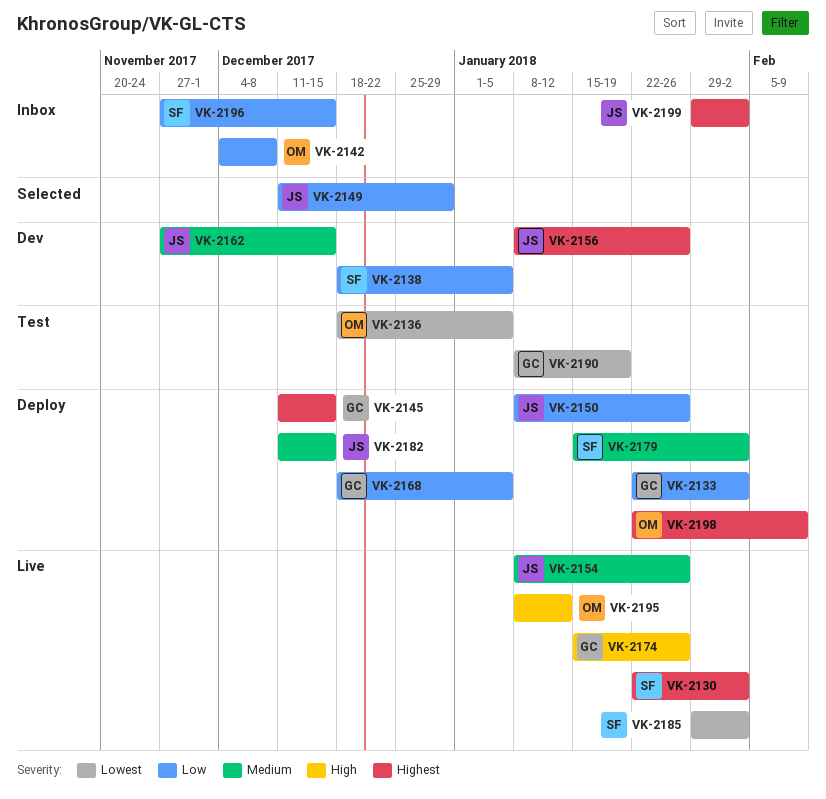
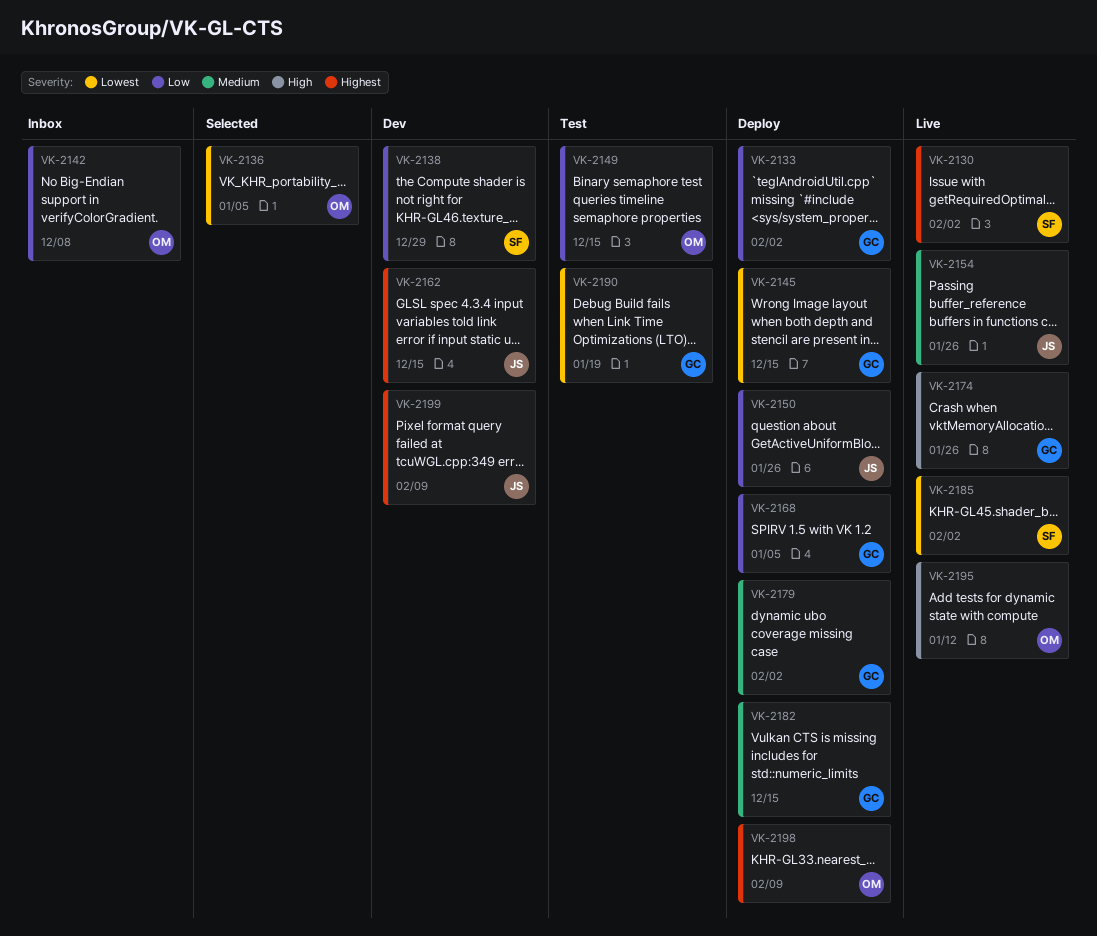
VK-2136, status: Test -> Selected
VK-2138, due: Jan 5 -> Dec 29
VK-2145, priority: Highest -> Lowest
VK-2149, status: Selected -> Test
VK-2149, owner: JS -> OM
VK-2149, due: Dec 29 -> Dec 15
VK-2156: present -> none
VK-2162, priority: Medium -> Highest
VK-2179, owner: SF -> GC
VK-2182, owner: JS -> GC
VK-2196: present -> none
VK-2199, status: Inbox -> Dev
VK-2199, due: Feb 2 -> Feb 9

